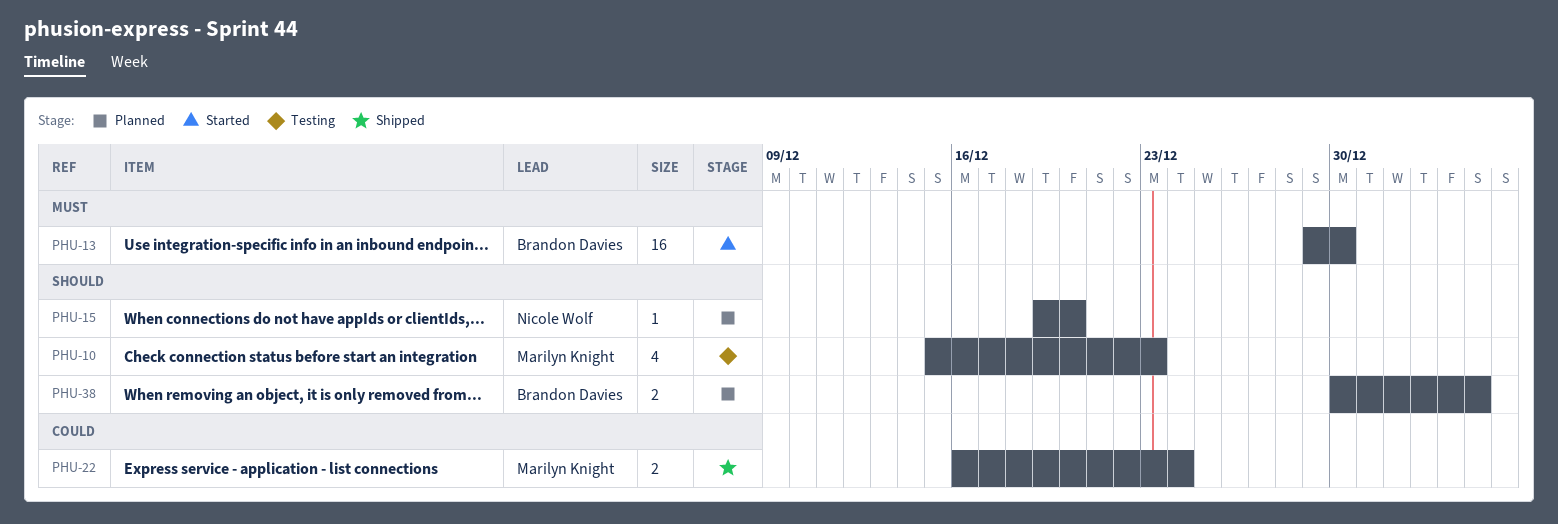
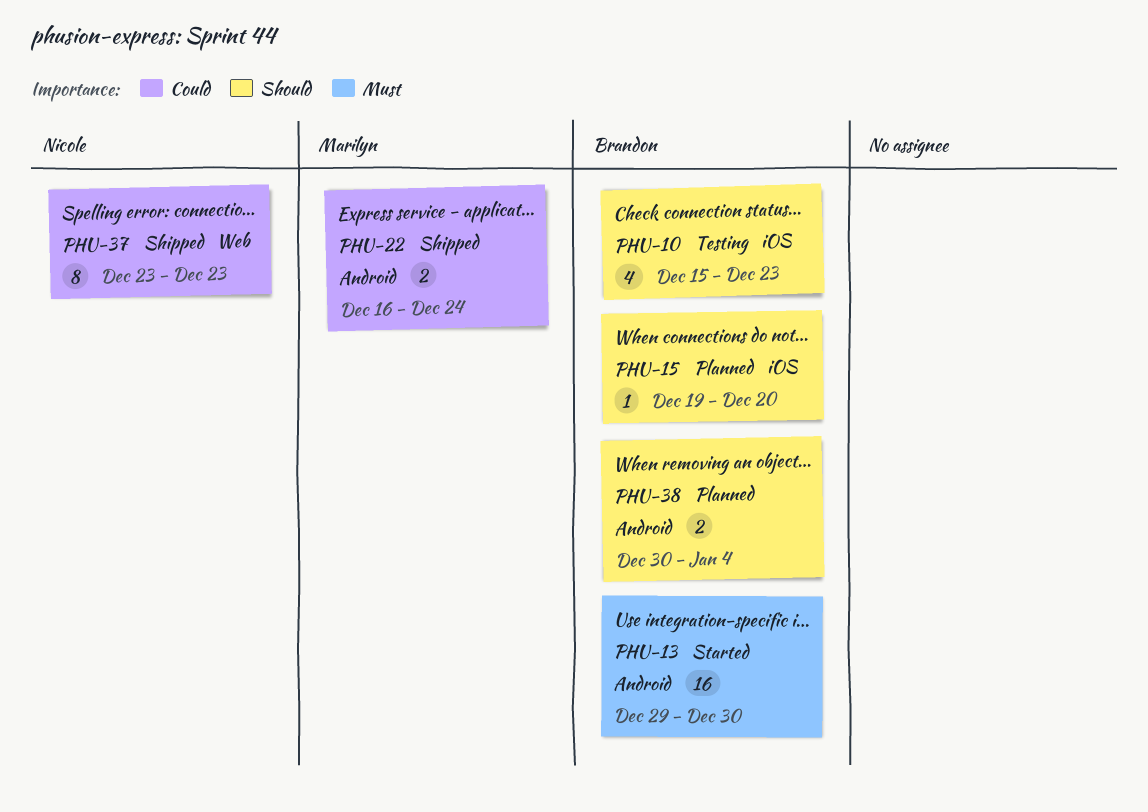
PHU-10, owner: Marilyn Knight -> Brandon Davies
PHU-15, owner: Nicole Wolf -> Brandon Davies
PHU-37: none -> present

